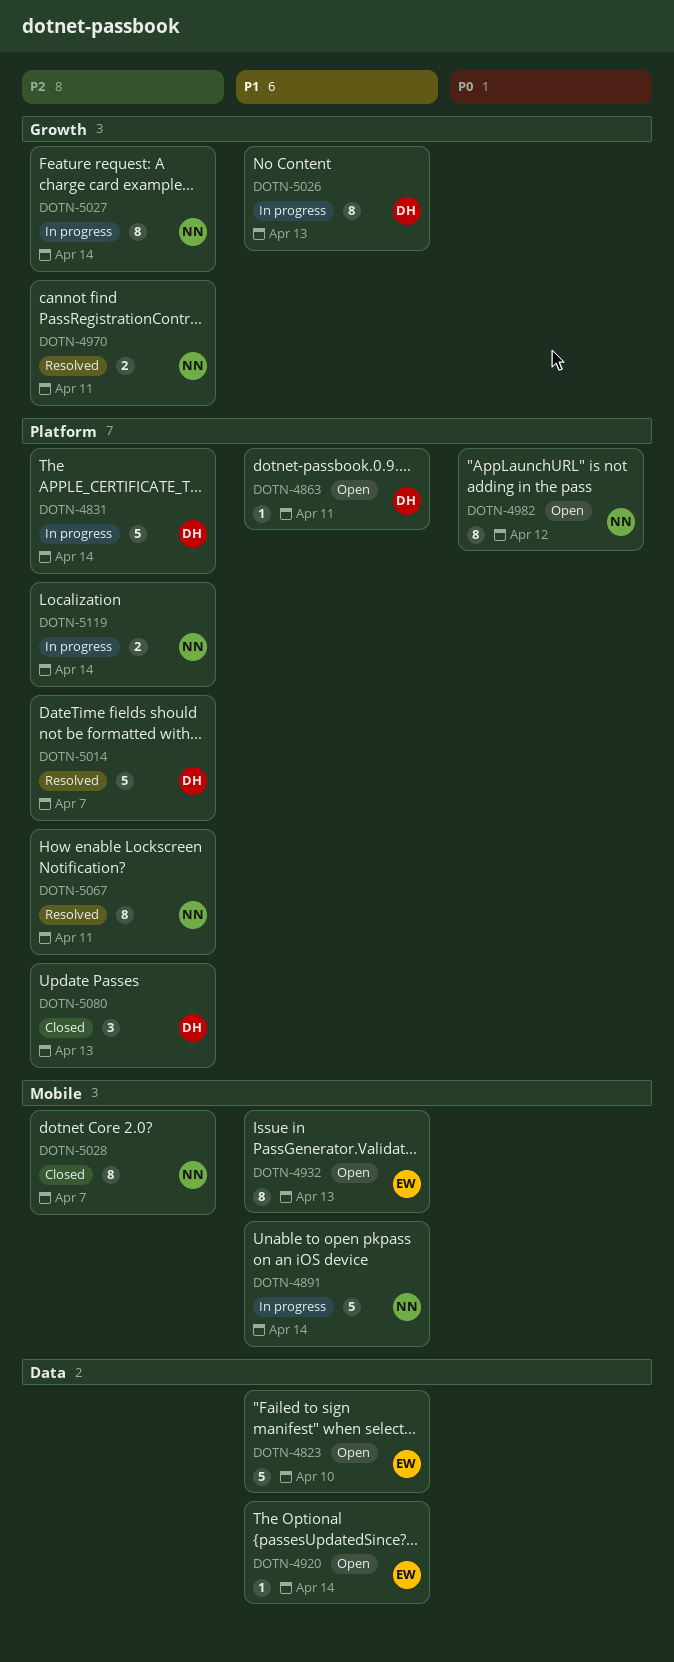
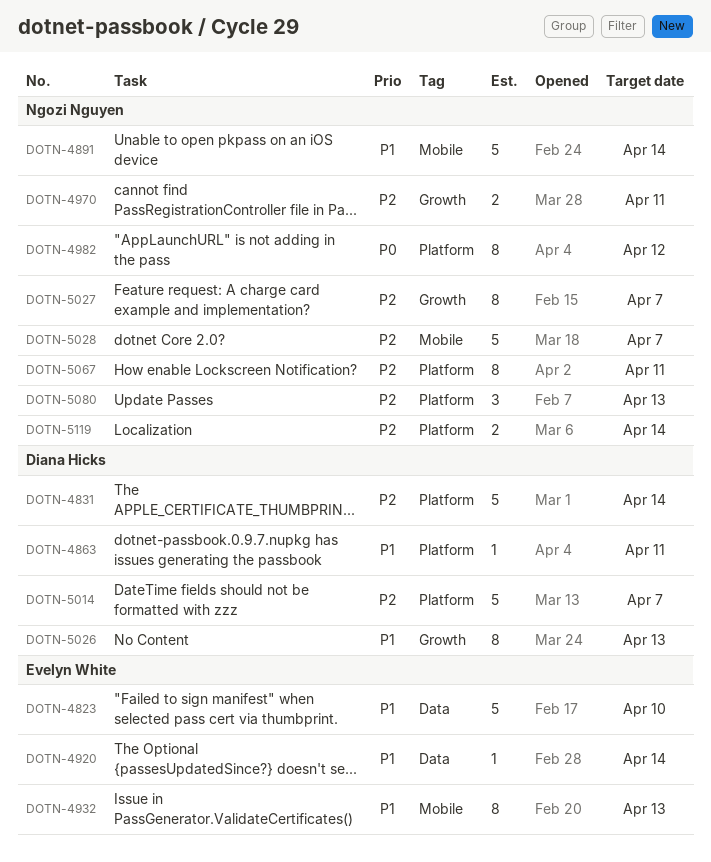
DOTN-5027, due: Apr 14 -> Apr 7
DOTN-5028, estimate: 8 -> 5
DOTN-5080, owner: Diana Hicks -> Ngozi Nguyen

